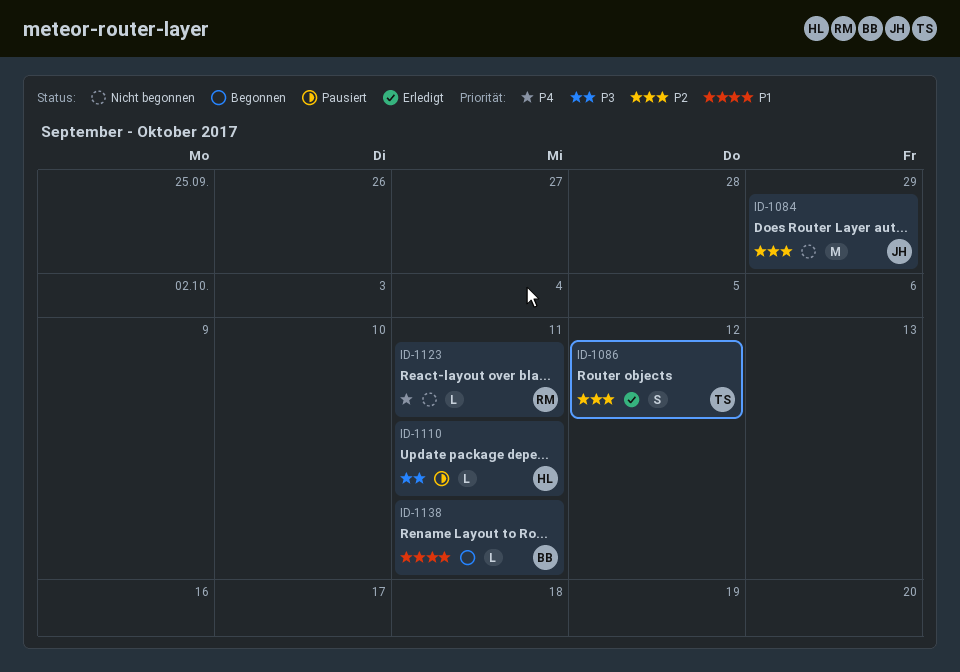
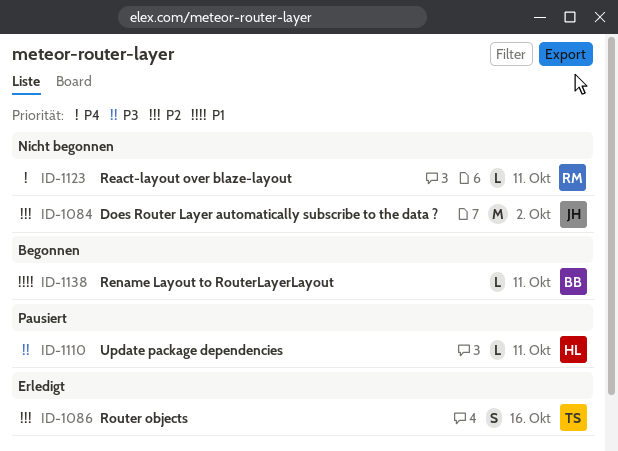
ID-1084, due: Sep 29 -> Oct 2
ID-1086, due: Oct 12 -> Oct 16

